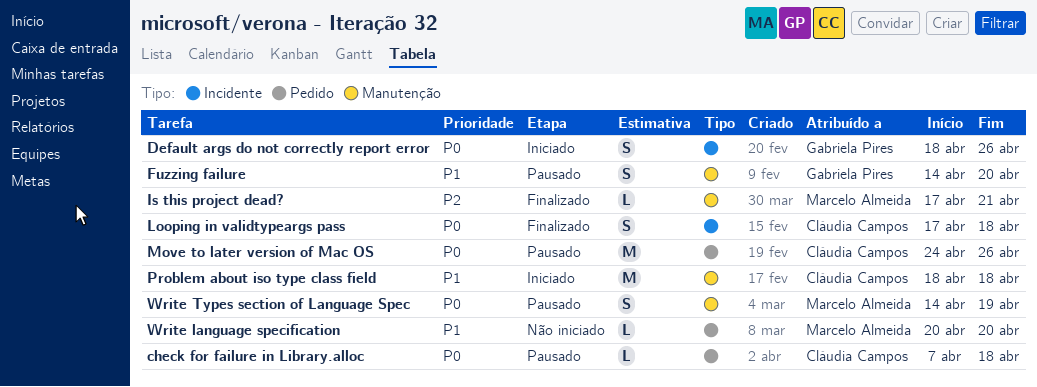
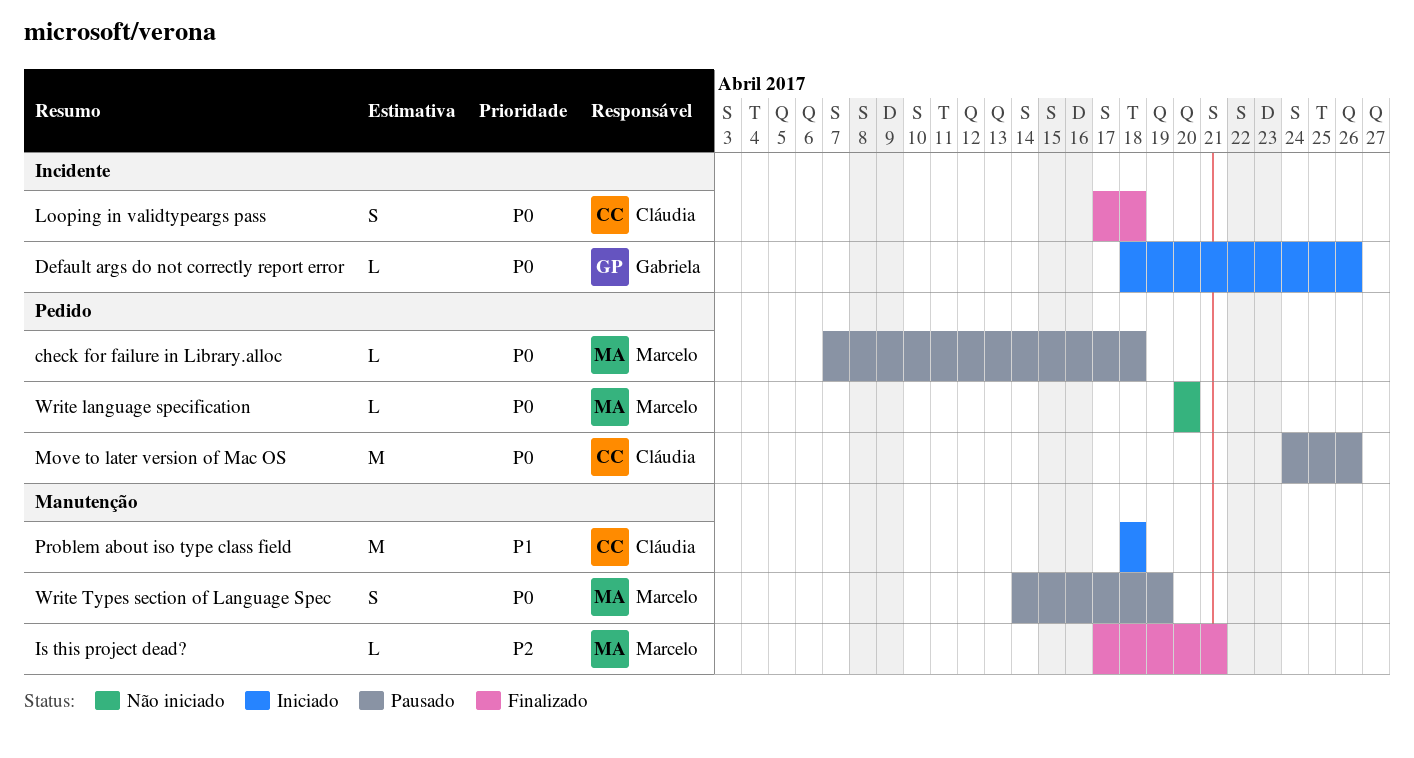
check for failure in Library.alloc, owner: Cláudia Campos -> Marcelo Almeida
Default args do not correctly report error, estimate: S -> L
Fuzzing failure: present -> none
Write language specification, priority: P1 -> P0

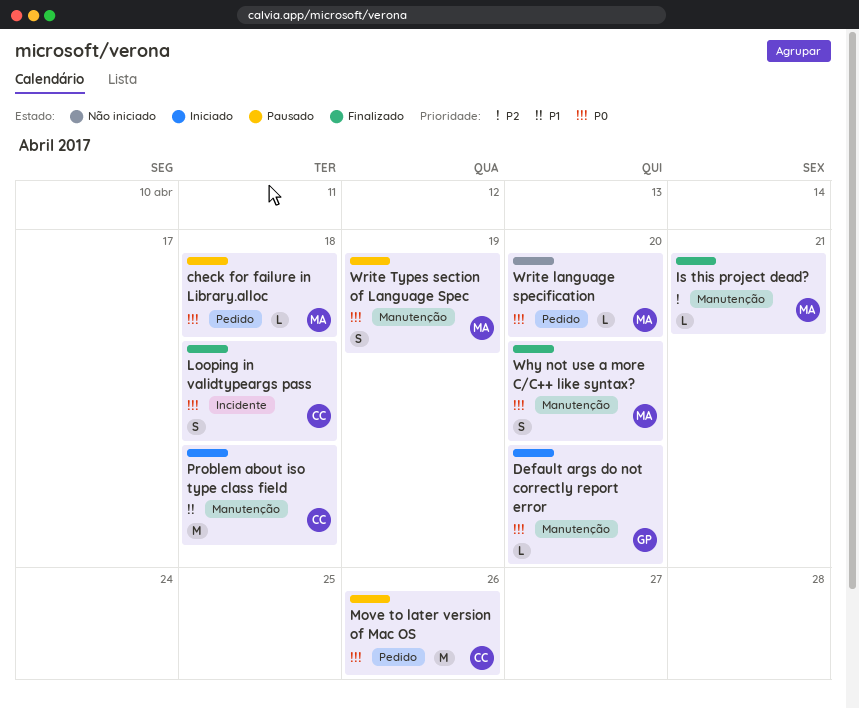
Default args do not correctly report error, label: Incidente -> Manutenção
Default args do not correctly report error, due: Apr 26 -> Apr 20
Why not use a more C/C++ like syntax?: none -> present

